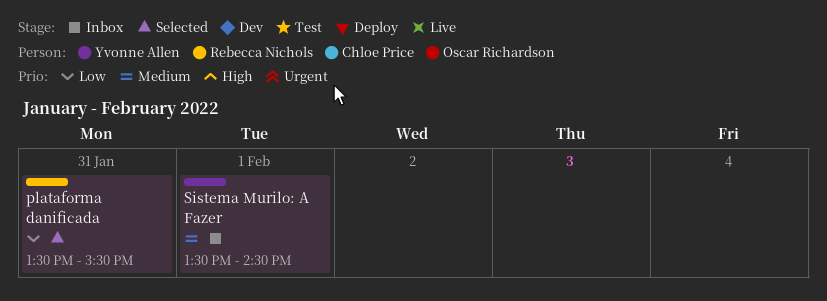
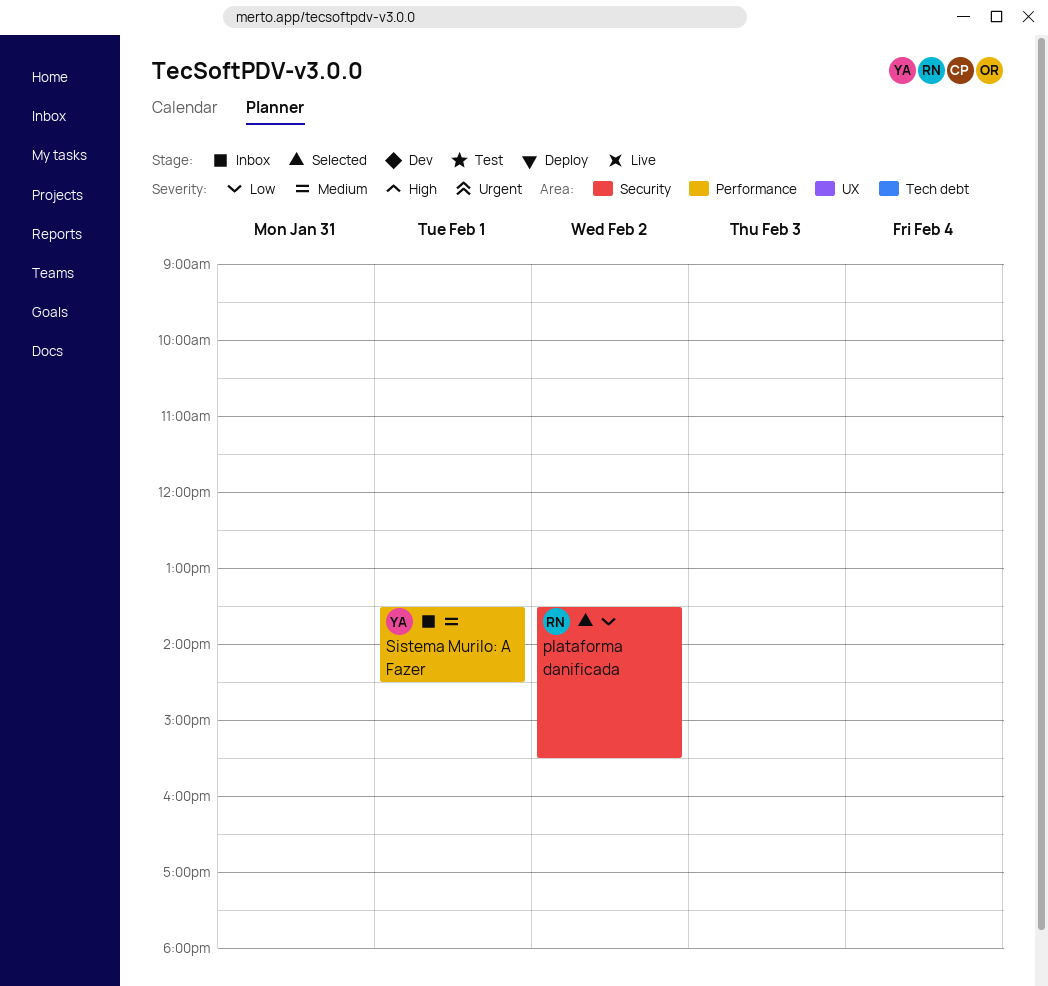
plataforma danificada, day: Jan 31 -> Feb 2

